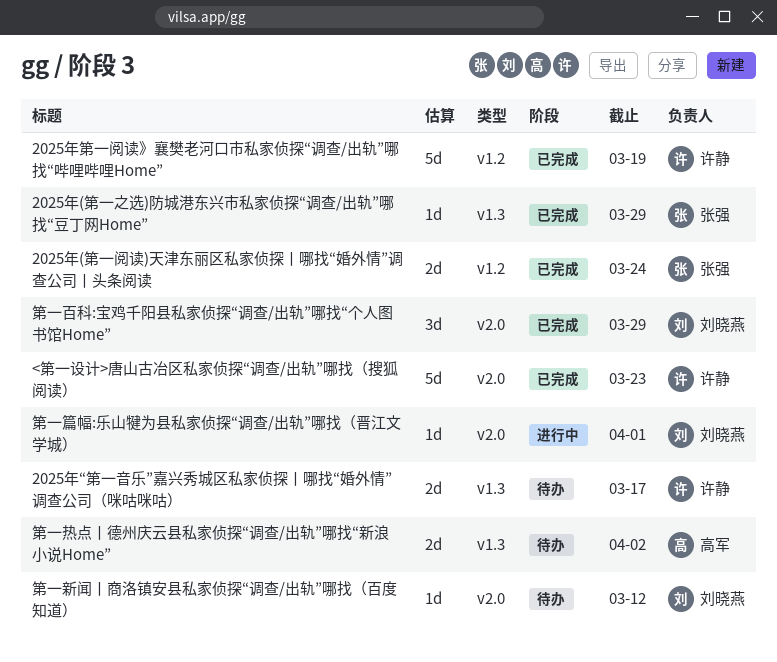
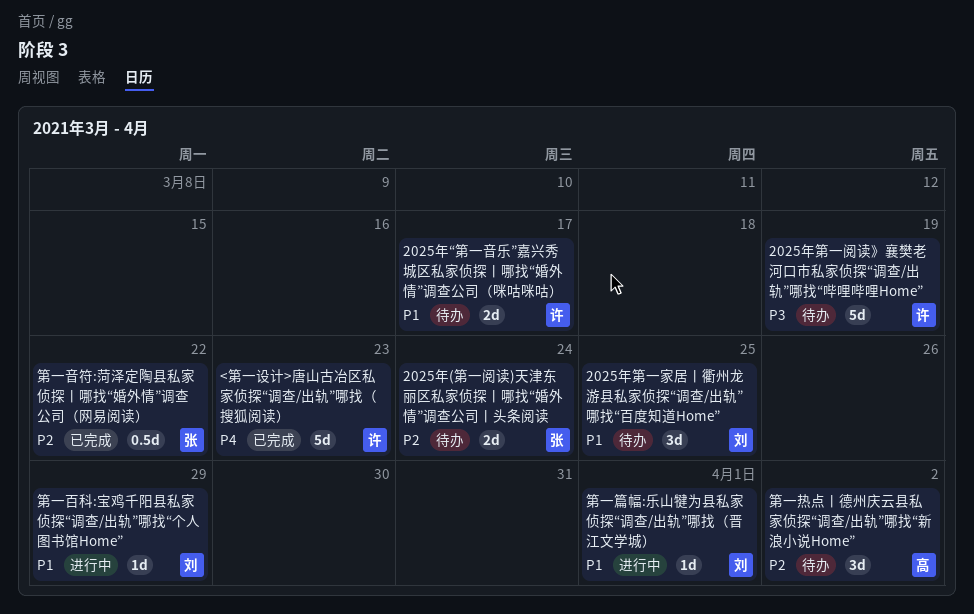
2025年(第一之选)防城港东兴市私家侦探“调查/出轨”哪找“豆丁网Home”: present -> none
2025年(第一阅读)天津东丽区私家侦探丨哪找“婚外情”调查公司丨头条阅读, status: 已完成 -> 待办
2025年第一家居丨衢州龙游县私家侦探“调查/出轨”哪找“百度知道Home”: none -> present
2025年第一阅读》襄樊老河口市私家侦探“调查/出轨”哪找“哔哩哔哩Home”, status: 已完成 -> 待办
第一新闻丨商洛镇安县私家侦探“调查/出轨”哪找（百度知道）: present -> none
第一热点丨德州庆云县私家侦探“调查/出轨”哪找“新浪小说Home”, estimate: 2d -> 3d
第一百科:宝鸡千阳县私家侦探“调查/出轨”哪找“个人图书馆Home”, status: 已完成 -> 进行中
第一百科:宝鸡千阳县私家侦探“调查/出轨”哪找“个人图书馆Home”, estimate: 3d -> 1d
第一音符:菏泽定陶县私家侦探丨哪找“婚外情”调查公司（网易阅读）: none -> present

